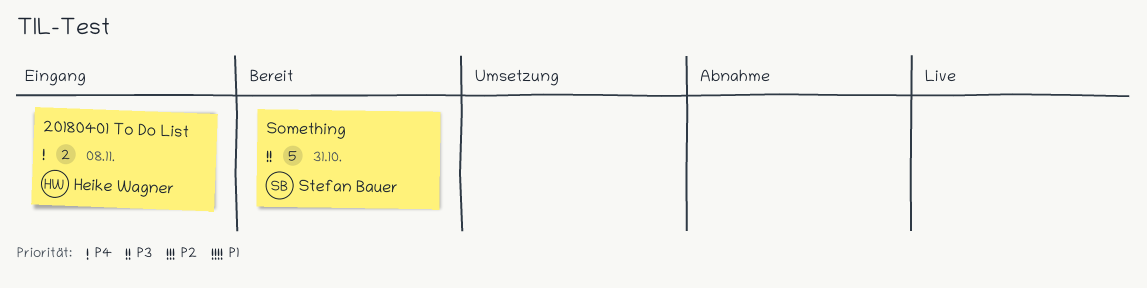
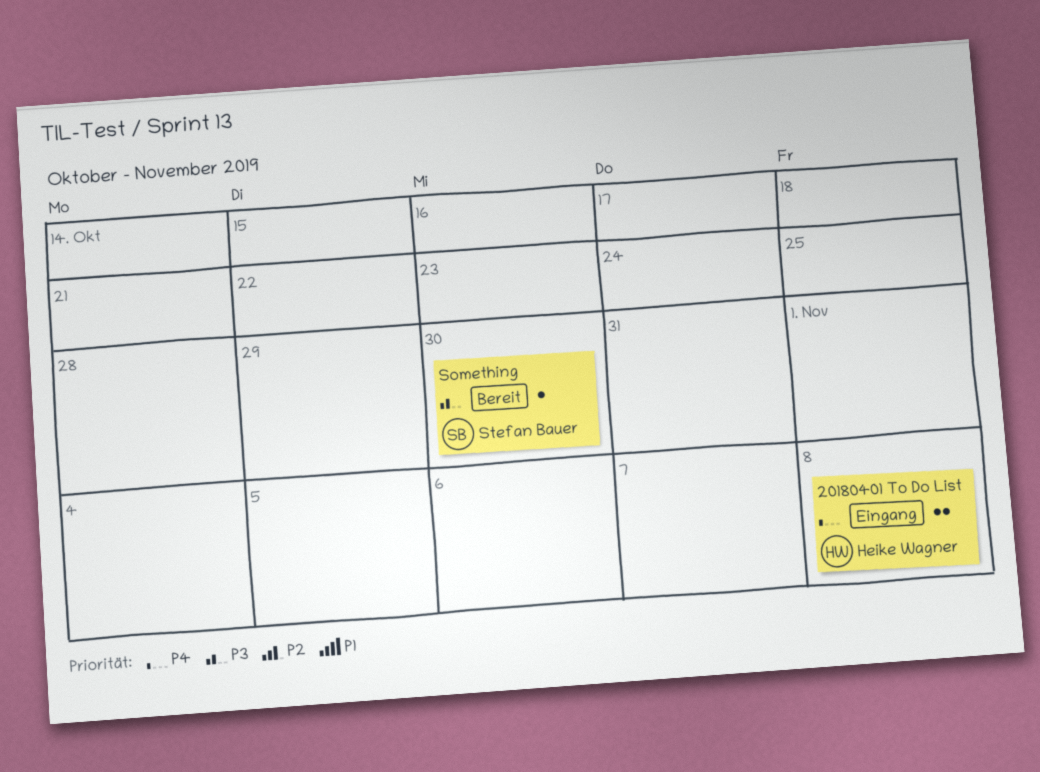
Something, estimate: 5 -> 1
Something, due: Oct 31 -> Oct 30

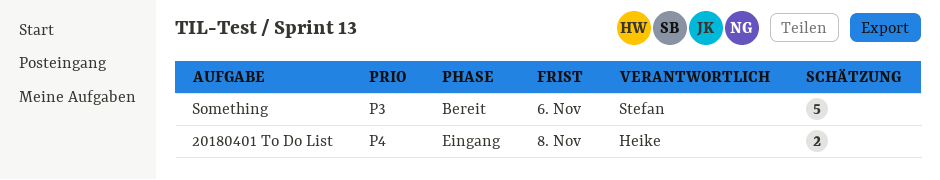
Something, estimate: 1 -> 5
Something, due: Oct 30 -> Nov 6

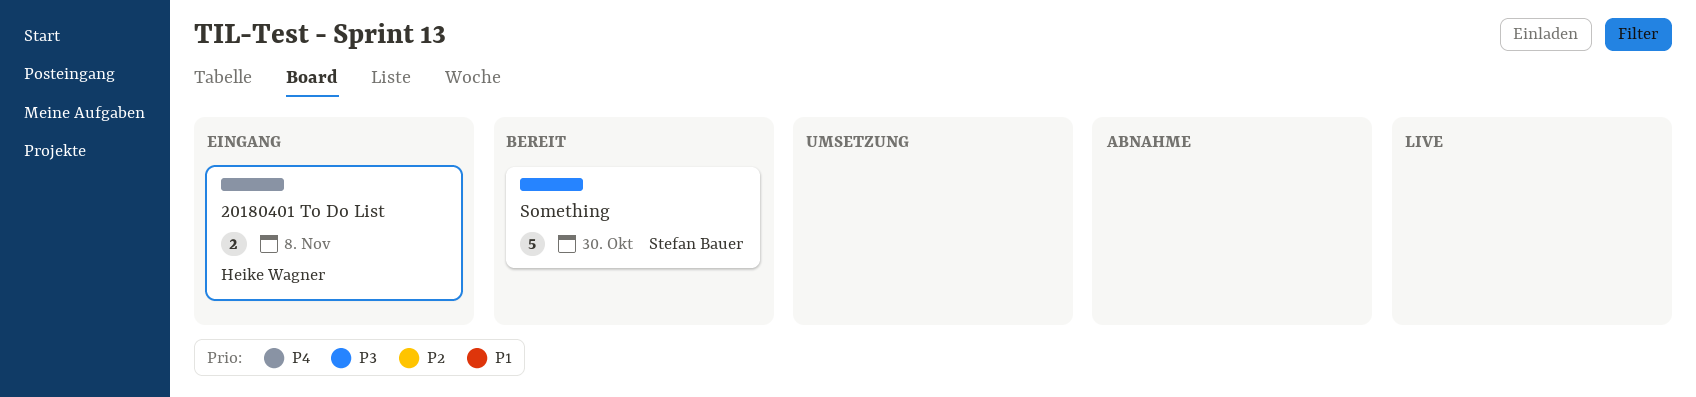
Something, due: Nov 6 -> Oct 30

